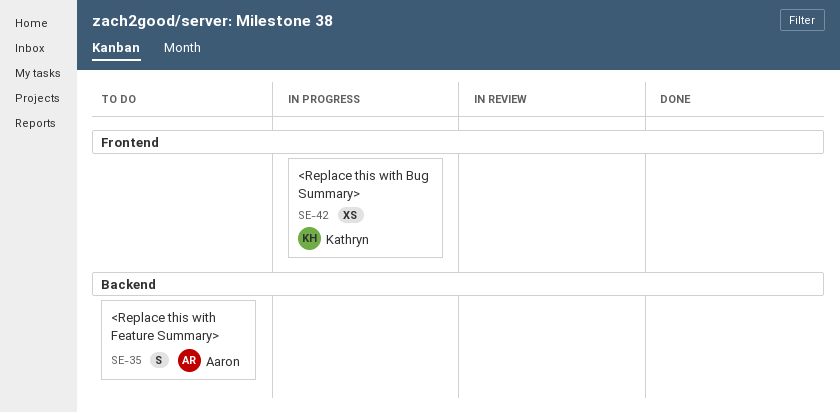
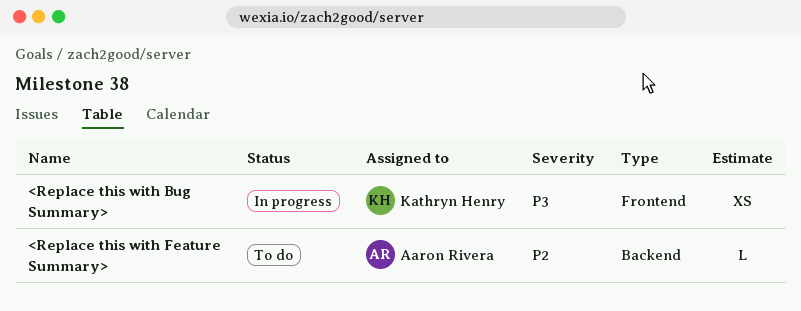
<Replace this with Feature Summary>, estimate: S -> L

